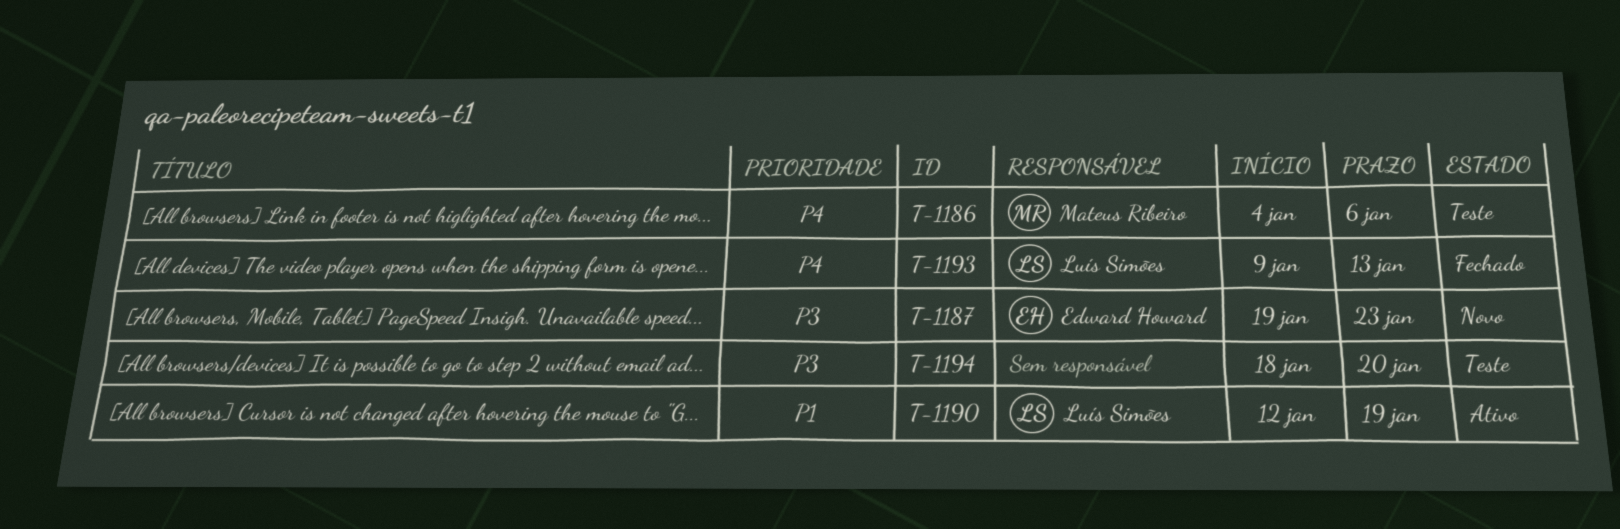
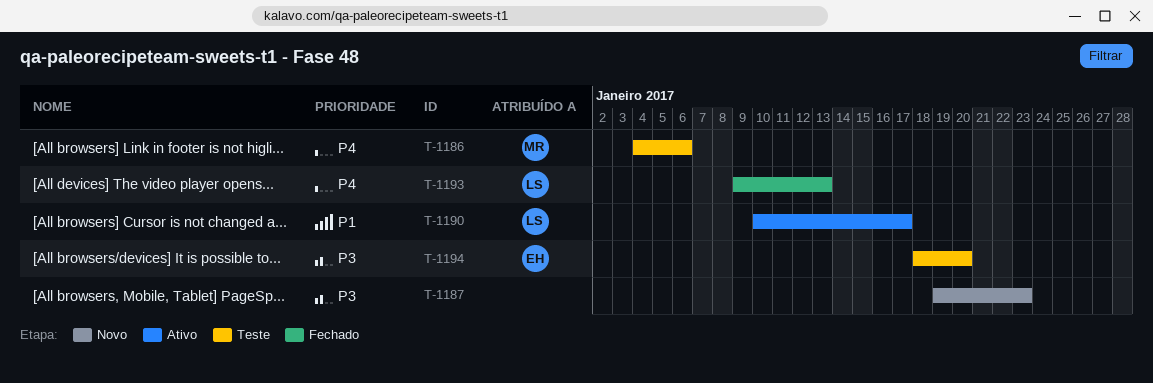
T-1187, owner: Edward Howard -> none
T-1190, start: Jan 12 -> Jan 10
T-1190, due: Jan 19 -> Jan 17
T-1194, owner: none -> Edward Howard

